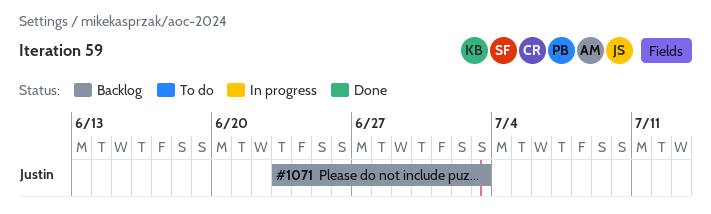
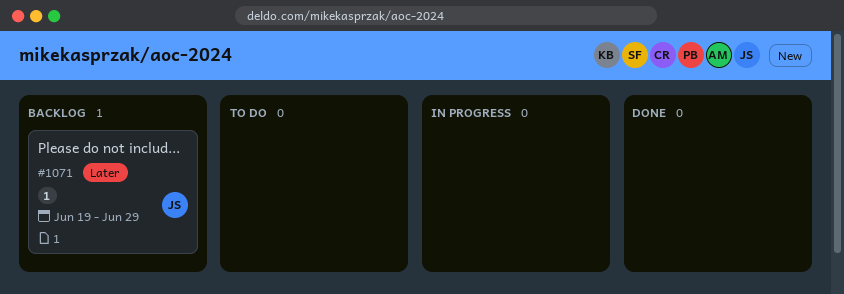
#1071, start: Jun 23 -> Jun 19
#1071, due: Jul 3 -> Jun 29

